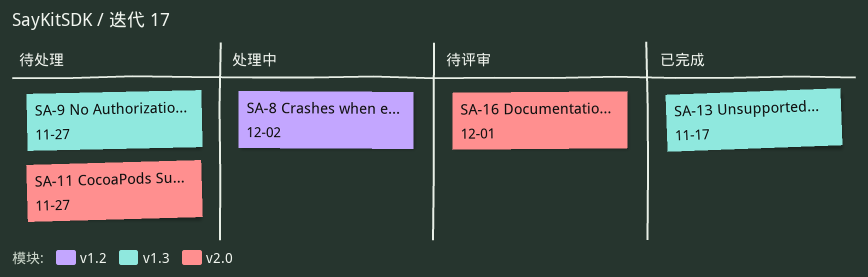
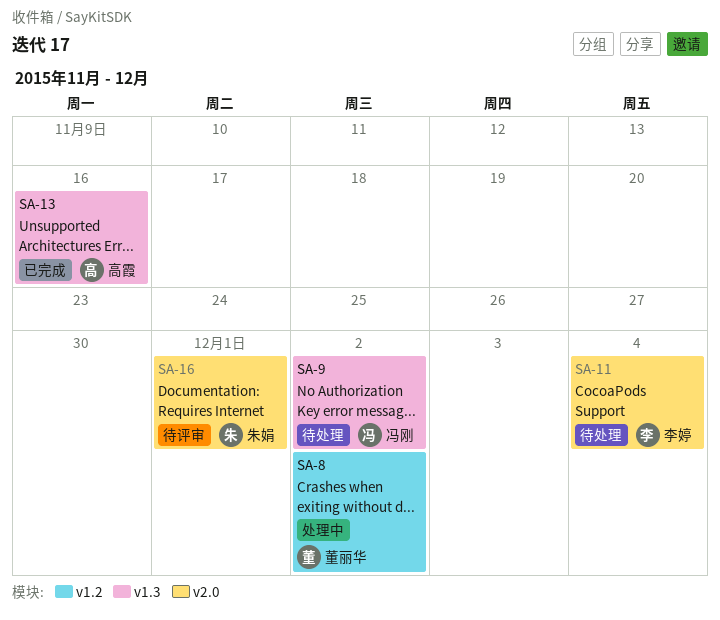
SA-9, due: Nov 27 -> Dec 2
SA-11, due: Nov 27 -> Dec 4
SA-13, due: Nov 17 -> Nov 16

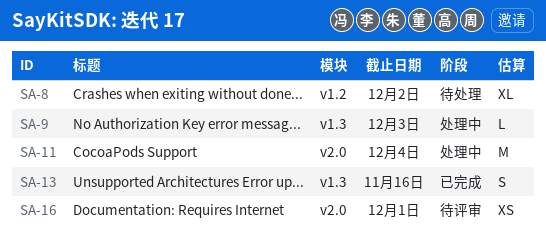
SA-8, status: 处理中 -> 待处理
SA-9, status: 待处理 -> 处理中
SA-9, due: Dec 2 -> Dec 3
SA-11, status: 待处理 -> 处理中

